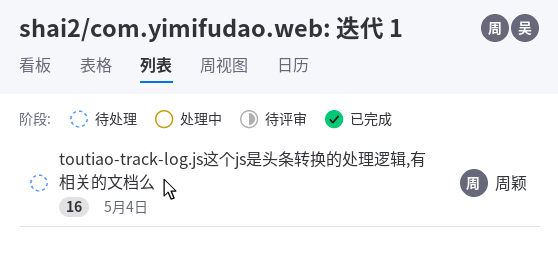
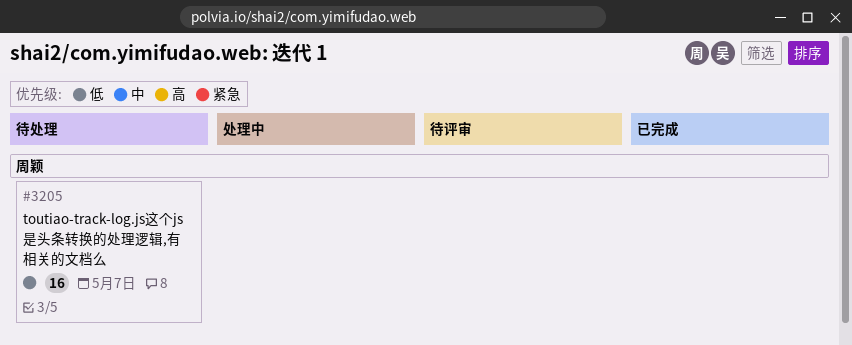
toutiao-track-log.js这个js是头条转换的处理逻辑,有相关的文档么, due: May 4 -> May 7

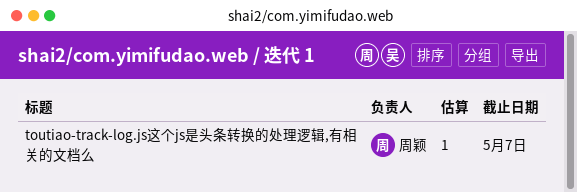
toutiao-track-log.js这个js是头条转换的处理逻辑,有相关的文档么, estimate: 16 -> 1

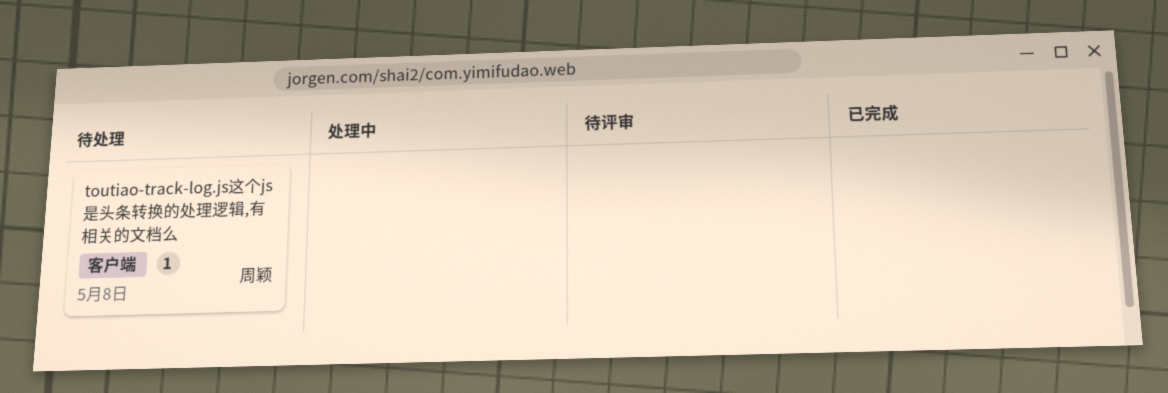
toutiao-track-log.js这个js是头条转换的处理逻辑,有相关的文档么, due: May 7 -> May 8

